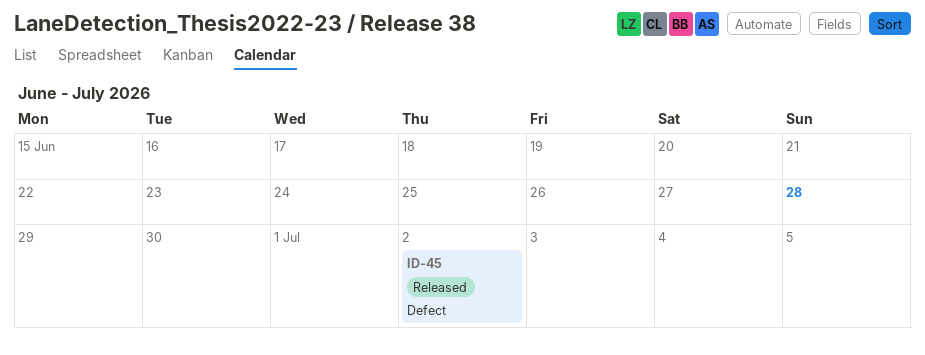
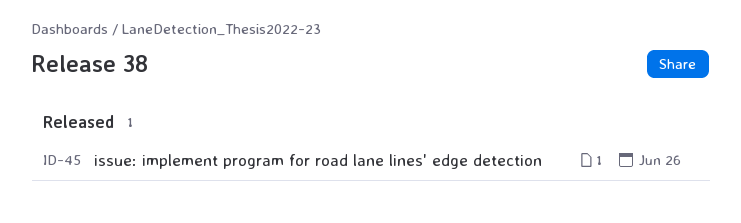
ID-45, due: Jul 2 -> Jun 26

